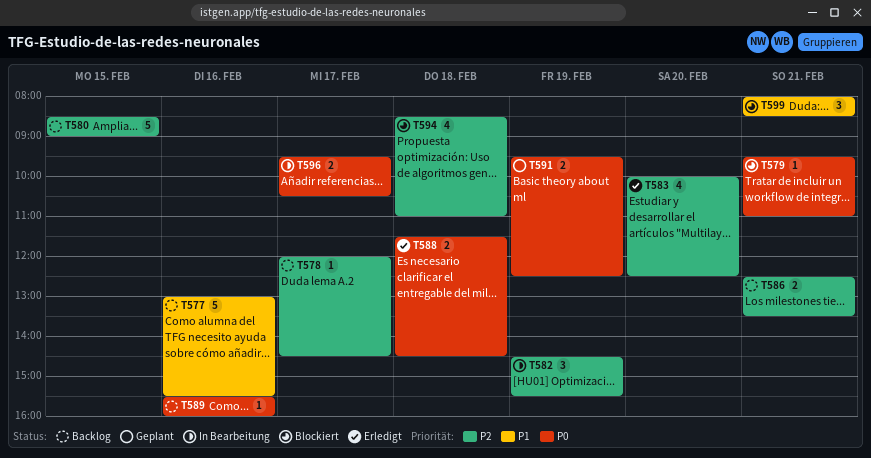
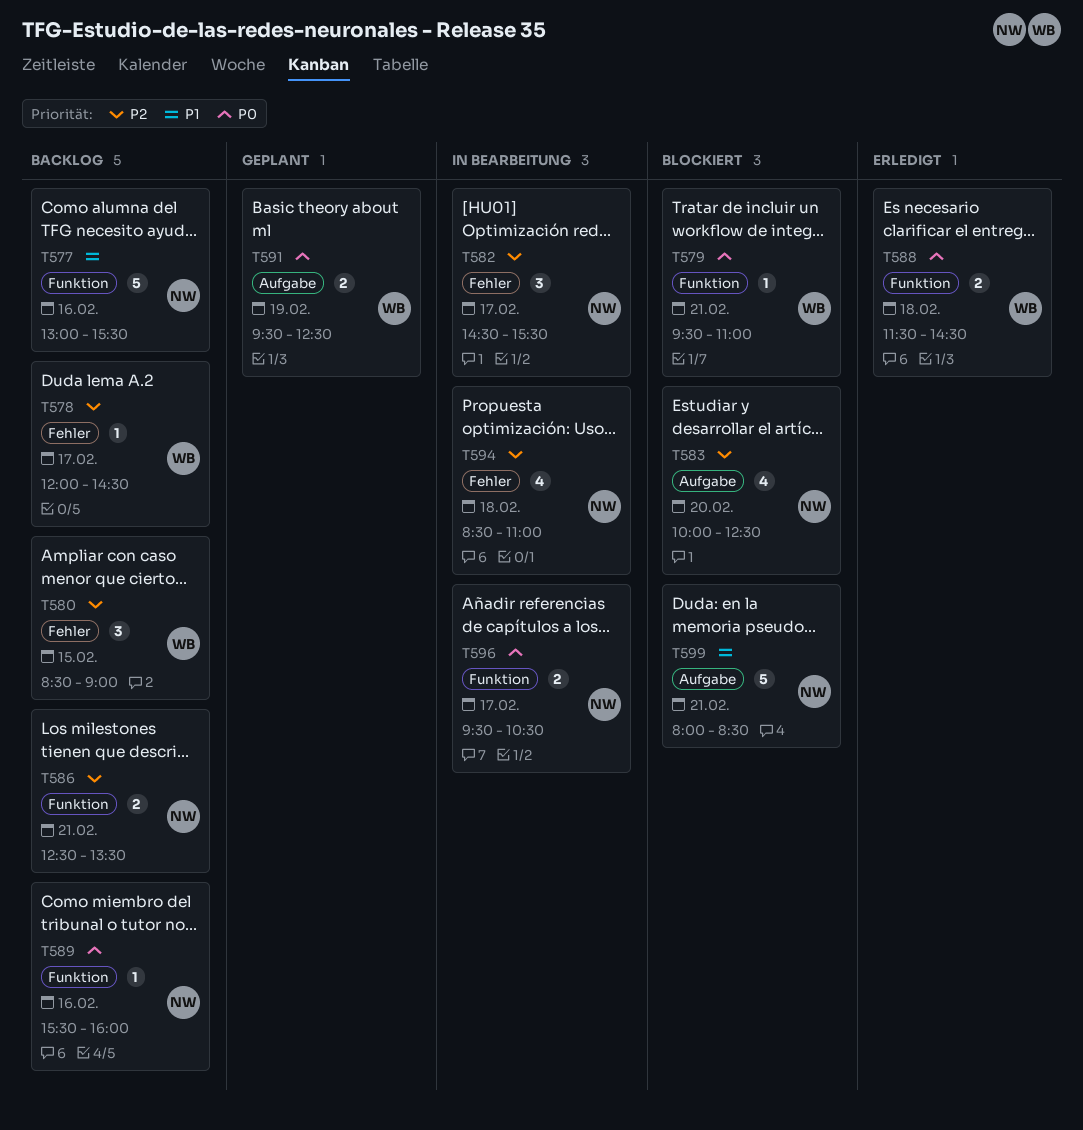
T580, estimate: 5 -> 3
T582, day: Feb 19 -> Feb 17
T583, status: Erledigt -> Blockiert
T594, status: Blockiert -> In Bearbeitung
T599, estimate: 3 -> 5

